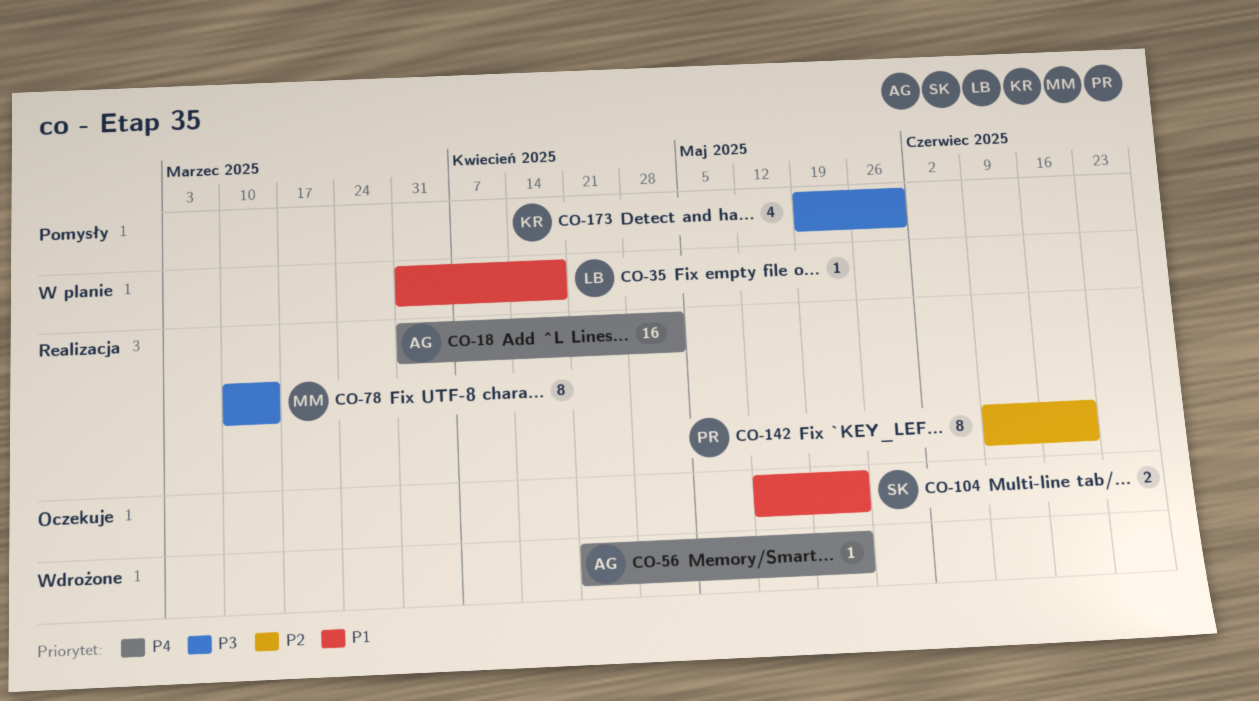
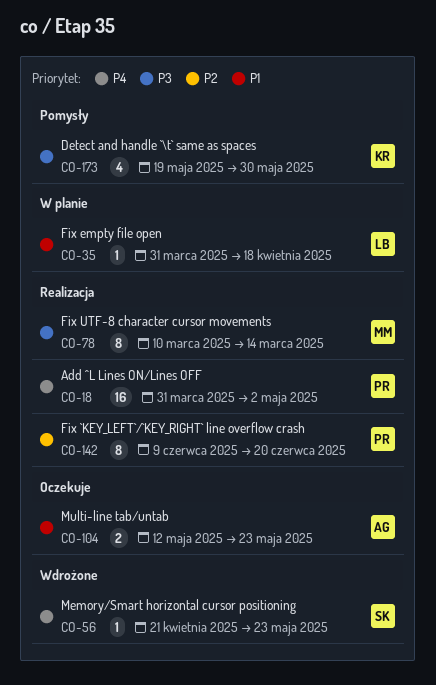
CO-18, owner: AG -> PR
CO-56, owner: AG -> SK
CO-104, owner: SK -> AG

